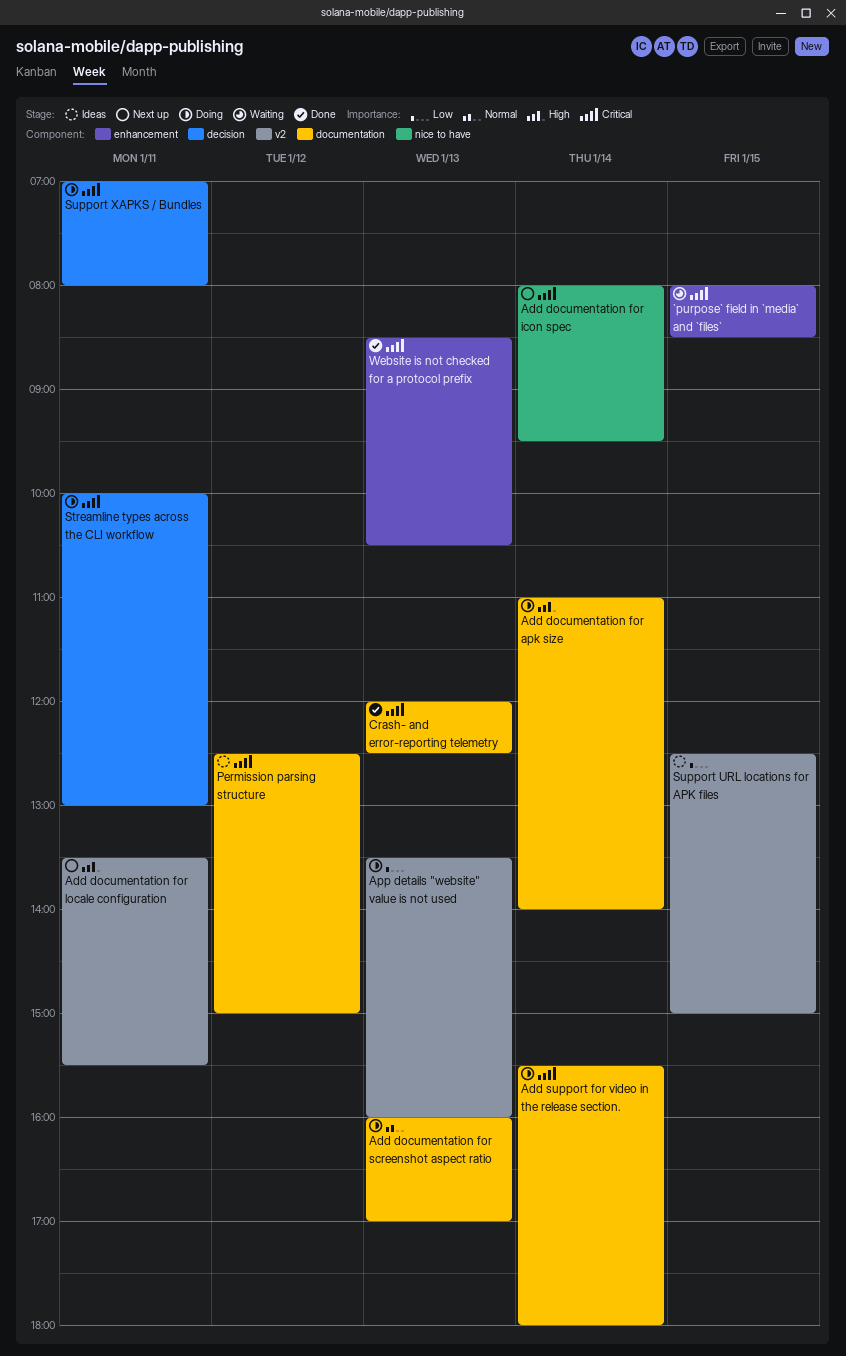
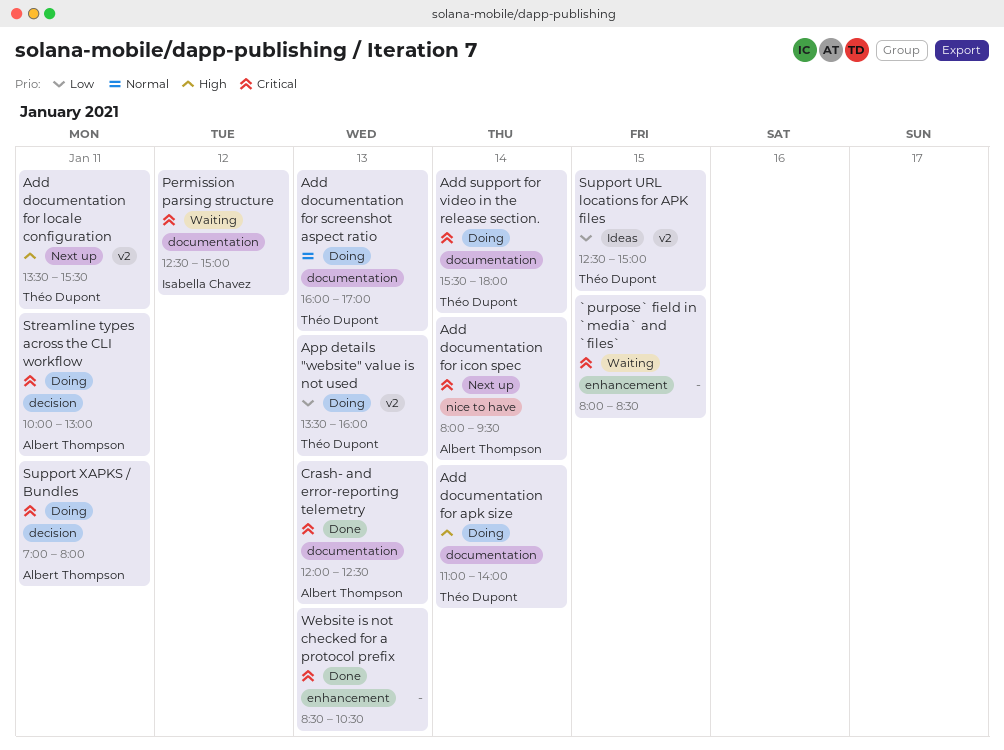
Permission parsing structure, status: Ideas -> Waiting

